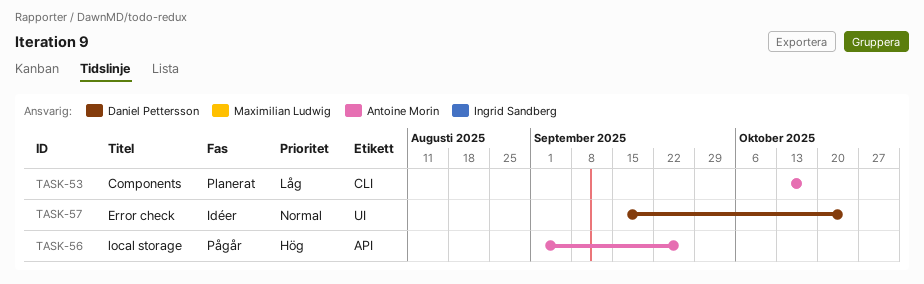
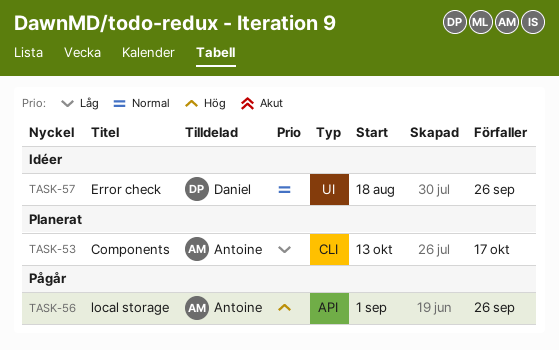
TASK-57, start: Sep 15 -> Aug 18
TASK-57, due: Oct 24 -> Sep 26

